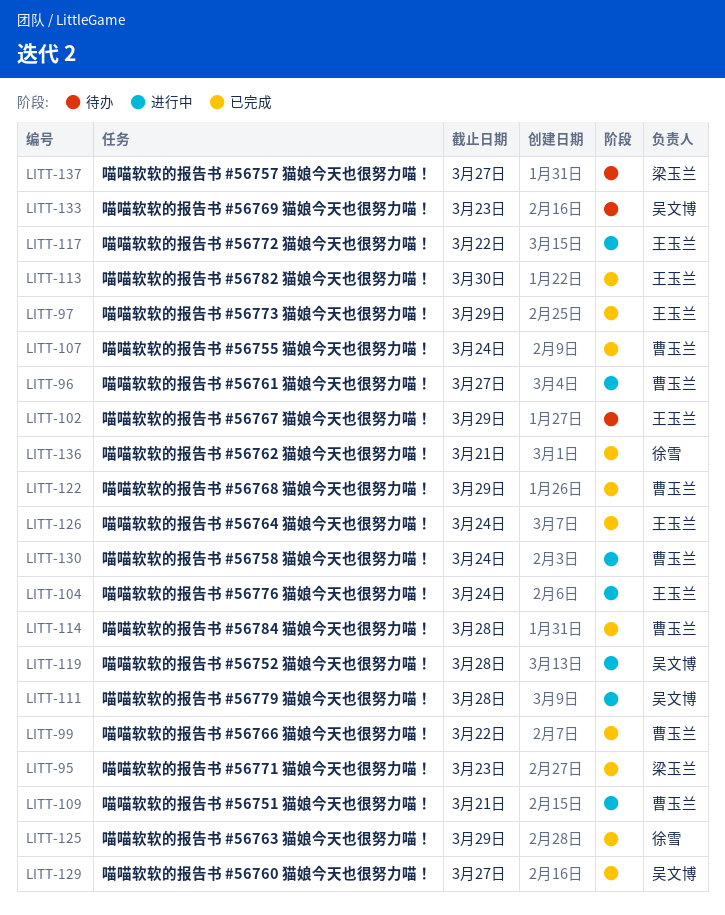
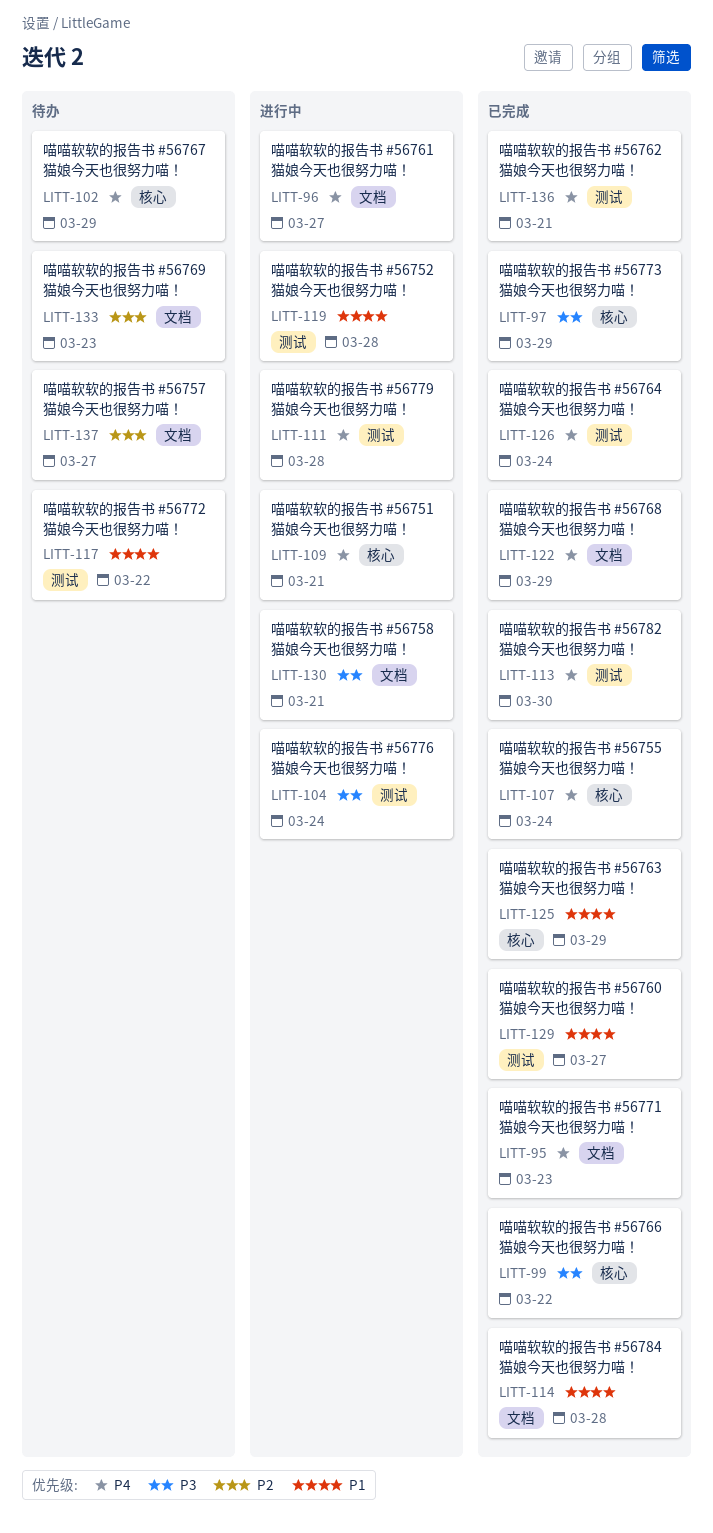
LITT-117, status: 进行中 -> 待办
LITT-130, due: Mar 24 -> Mar 21

